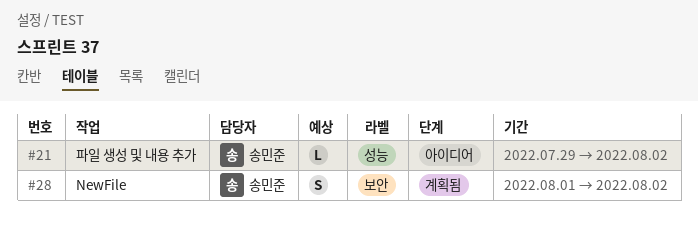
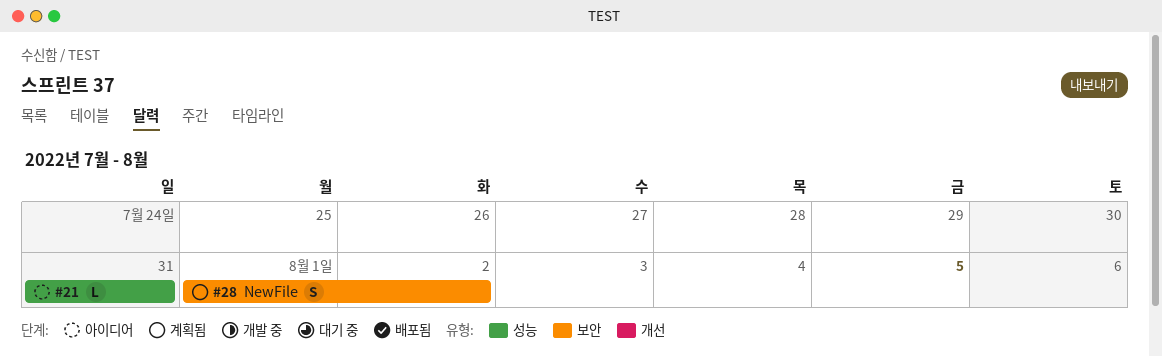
#21, start: Jul 29 -> Jul 31
#21, due: Aug 2 -> Jul 31

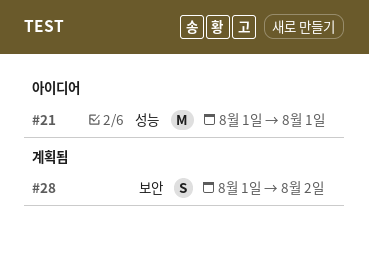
#21, estimate: L -> M
#21, start: Jul 31 -> Aug 1
#21, due: Jul 31 -> Aug 1

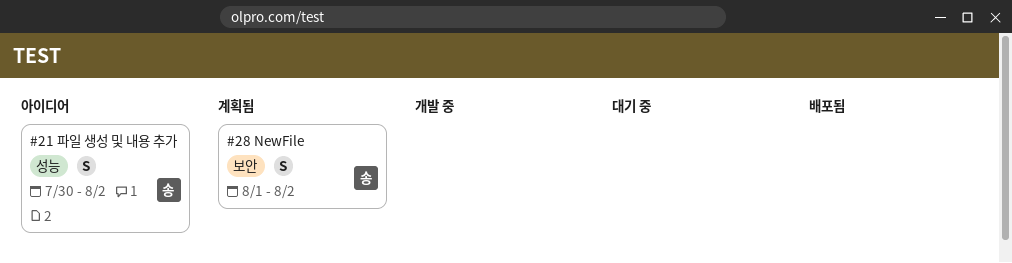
#21, estimate: M -> S
#21, start: Aug 1 -> Jul 30
#21, due: Aug 1 -> Aug 2

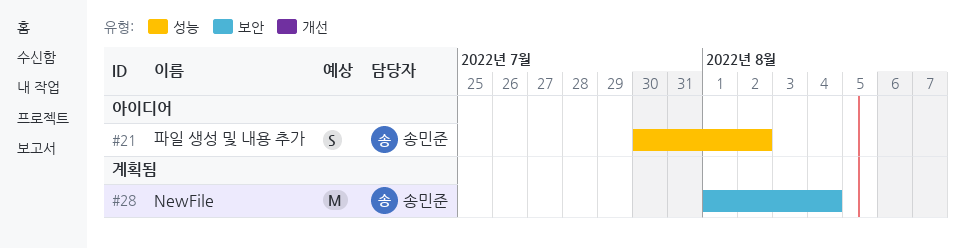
#28, estimate: S -> M
#28, due: Aug 2 -> Aug 4

